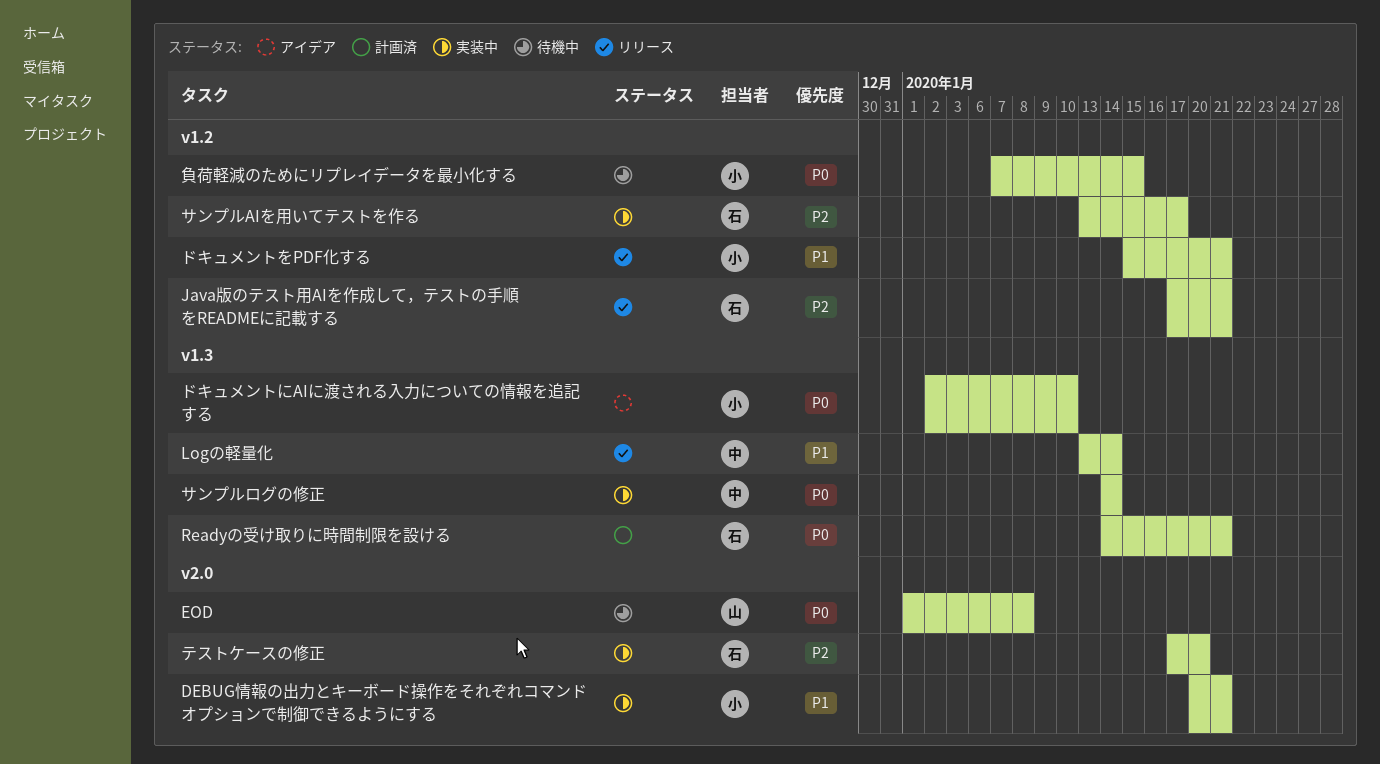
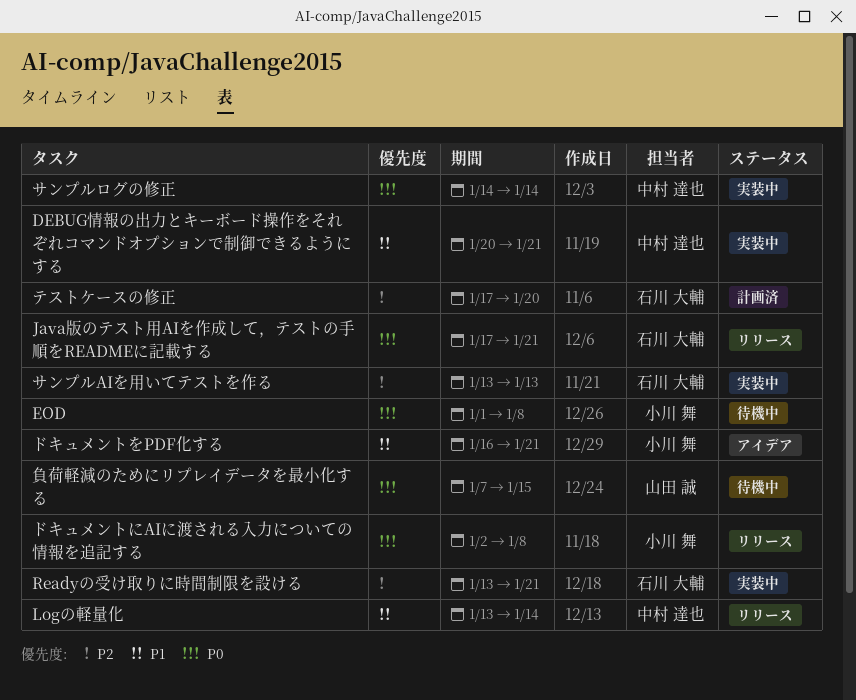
DEBUG情報の出力とキーボード操作をそれぞれコマンドオプションで制御できるようにする, owner: 小川 舞 -> 中村 達也
EOD, owner: 山田 誠 -> 小川 舞
Java版のテスト用AIを作成して，テストの手順をREADMEに記載する, priority: P2 -> P0
Readyの受け取りに時間制限を設ける, status: 計画済 -> 実装中
Readyの受け取りに時間制限を設ける, priority: P0 -> P2
Readyの受け取りに時間制限を設ける, start: Jan 14 -> Jan 13
サンプルAIを用いてテストを作る, due: Jan 17 -> Jan 13
テストケースの修正, status: 実装中 -> 計画済
ドキュメントにAIに渡される入力についての情報を追記する, status: アイデア -> リリース
ドキュメントにAIに渡される入力についての情報を追記する, due: Jan 10 -> Jan 8
ドキュメントをPDF化する, status: リリース -> アイデア
ドキュメントをPDF化する, start: Jan 15 -> Jan 16
負荷軽減のためにリプレイデータを最小化する, owner: 小川 舞 -> 山田 誠

